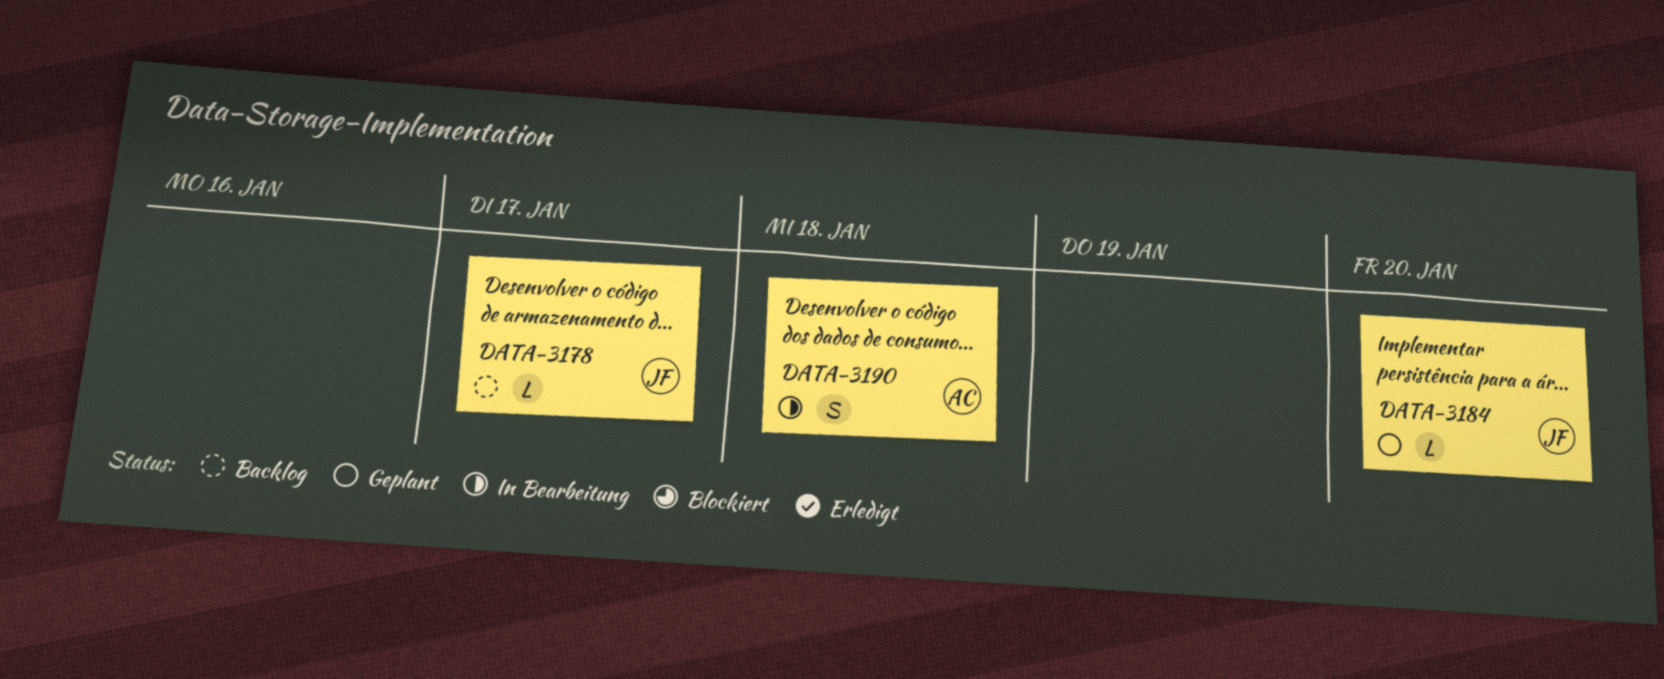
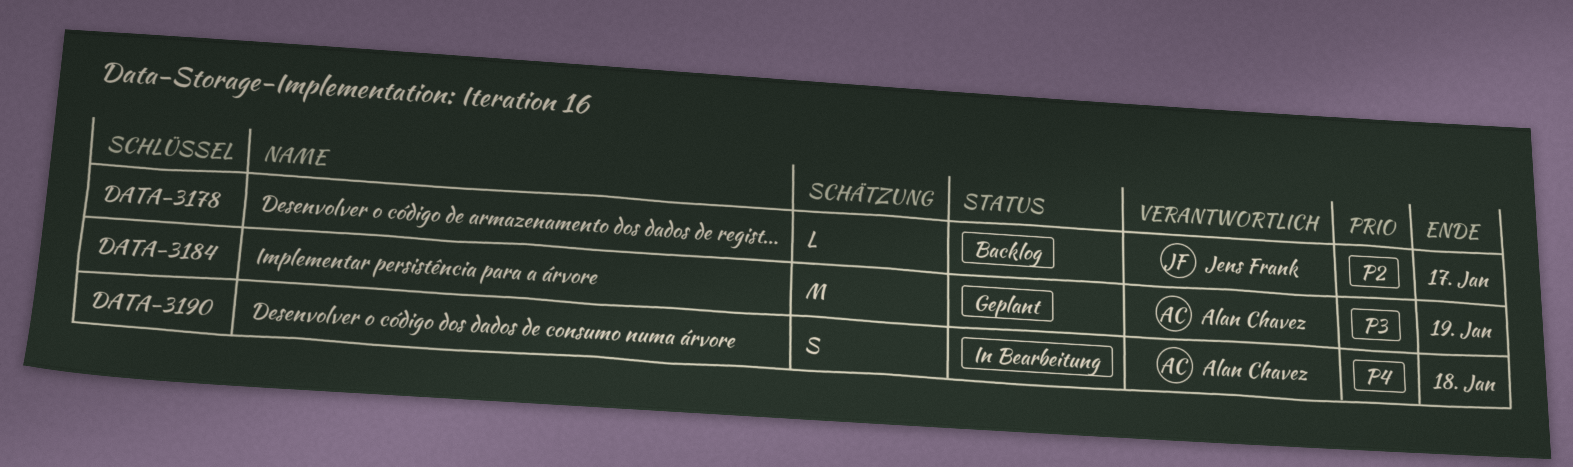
DATA-3184, owner: Jens Frank -> Alan Chavez
DATA-3184, estimate: L -> M
DATA-3184, due: Jan 20 -> Jan 19

